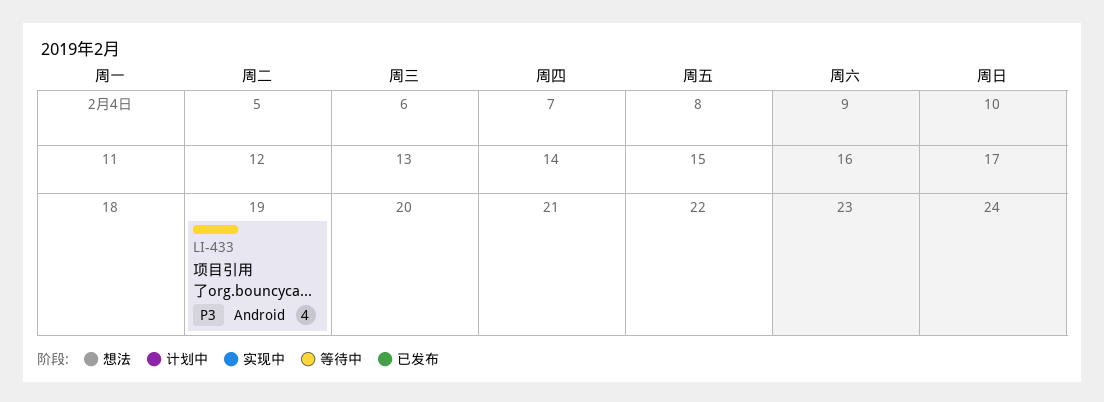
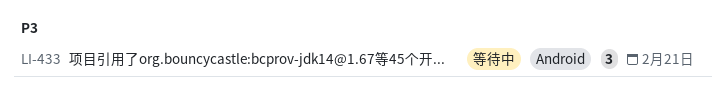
LI-433, estimate: 4 -> 3
LI-433, due: Feb 19 -> Feb 21

